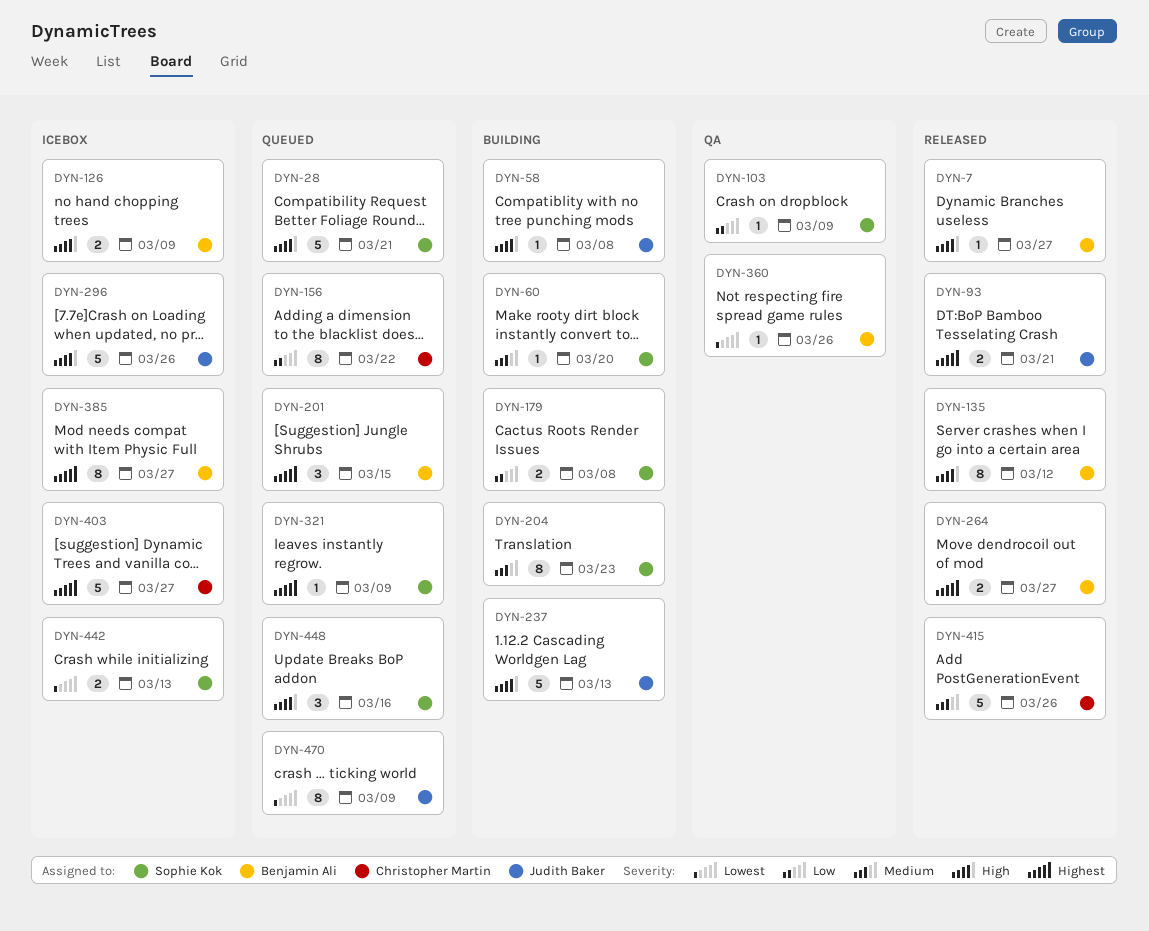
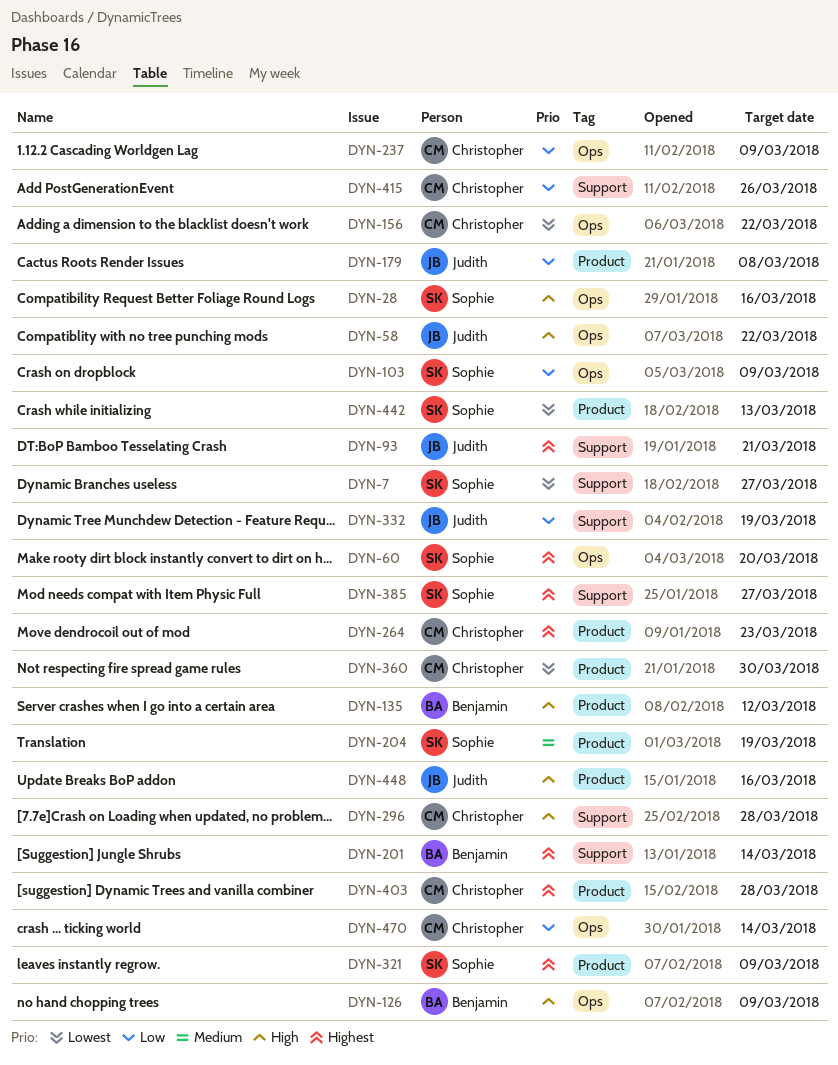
DYN-7, owner: Benjamin Ali -> Sophie Kok
DYN-7, priority: High -> Lowest
DYN-28, due: Mar 21 -> Mar 16
DYN-58, due: Mar 8 -> Mar 22
DYN-60, priority: Medium -> Highest
DYN-156, priority: Low -> Lowest
DYN-179, owner: Sophie Kok -> Judith Baker
DYN-201, due: Mar 15 -> Mar 14
DYN-204, due: Mar 23 -> Mar 19
DYN-237, owner: Judith Baker -> Christopher Martin
DYN-237, priority: High -> Low
DYN-237, due: Mar 13 -> Mar 9
DYN-264, owner: Benjamin Ali -> Christopher Martin
DYN-264, due: Mar 27 -> Mar 23
DYN-296, owner: Judith Baker -> Christopher Martin
DYN-296, due: Mar 26 -> Mar 28
DYN-332: none -> present
DYN-360, owner: Benjamin Ali -> Christopher Martin
DYN-360, due: Mar 26 -> Mar 30
DYN-385, owner: Benjamin Ali -> Sophie Kok
DYN-403, due: Mar 27 -> Mar 28
DYN-415, priority: Medium -> Low
DYN-448, owner: Sophie Kok -> Judith Baker
DYN-470, owner: Judith Baker -> Christopher Martin
DYN-470, priority: Lowest -> Low
DYN-470, due: Mar 9 -> Mar 14

